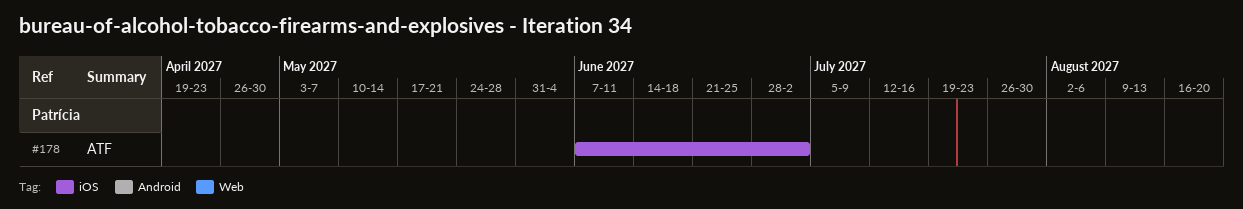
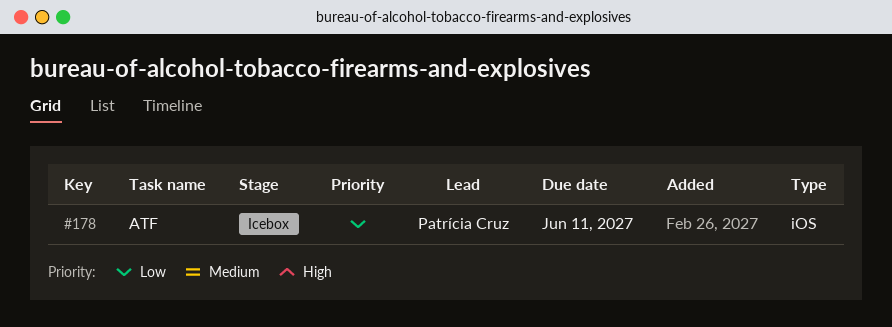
#178, due: Jul 2 -> Jun 11

